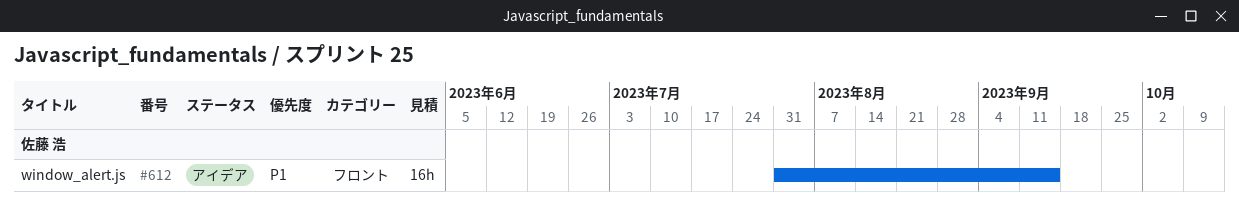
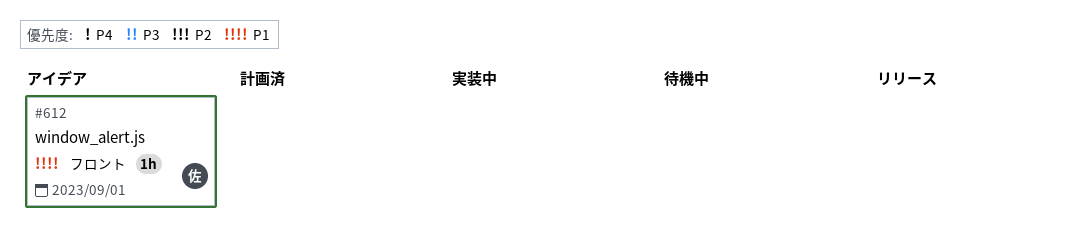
#612, estimate: 16h -> 1h
#612, due: Sep 15 -> Sep 1

